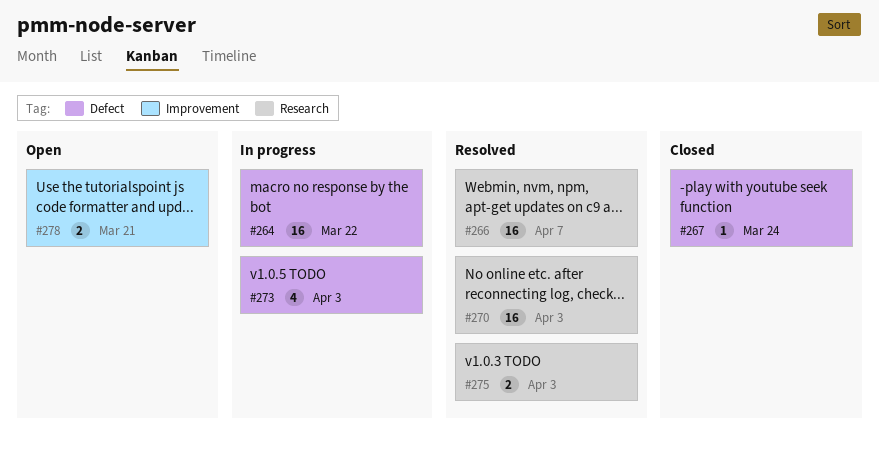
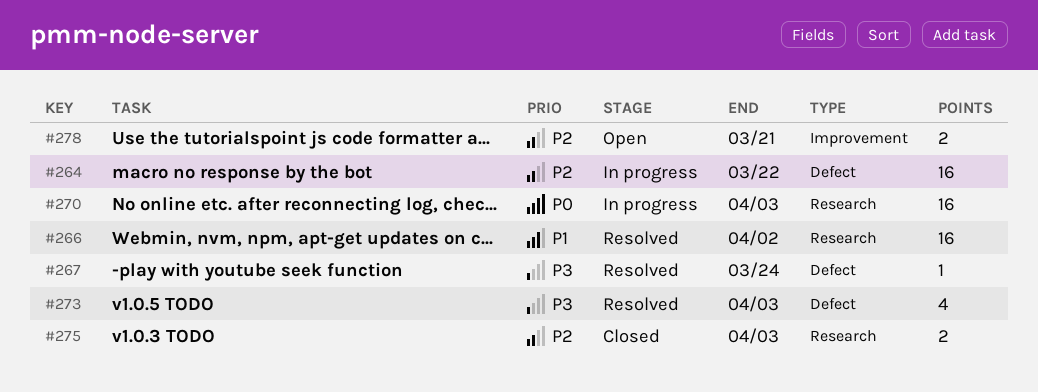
#266, due: Apr 7 -> Apr 2
#267, status: Closed -> Resolved
#270, status: Resolved -> In progress
#273, status: In progress -> Resolved
#275, status: Resolved -> Closed

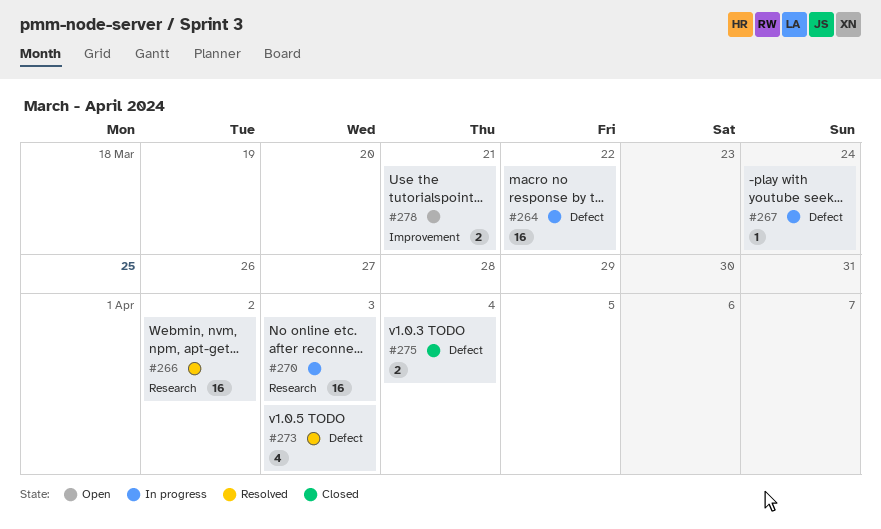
#267, status: Resolved -> In progress
#275, label: Research -> Defect
#275, due: Apr 3 -> Apr 4

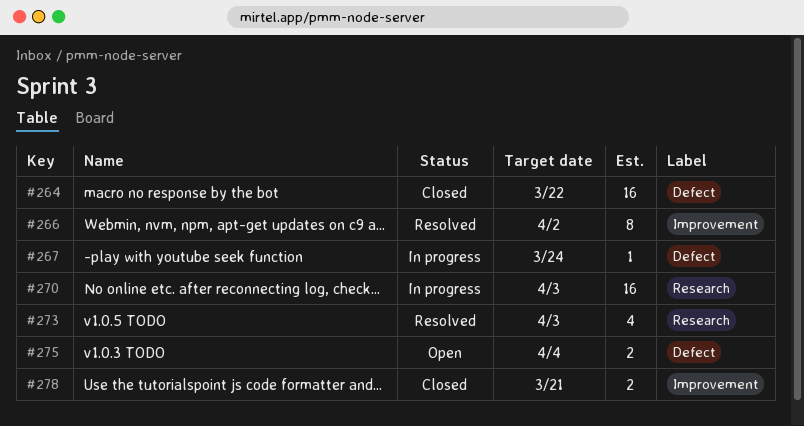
#264, status: In progress -> Closed
#266, label: Research -> Improvement
#266, estimate: 16 -> 8
#273, label: Defect -> Research
#275, status: Closed -> Open
#278, status: Open -> Closed

